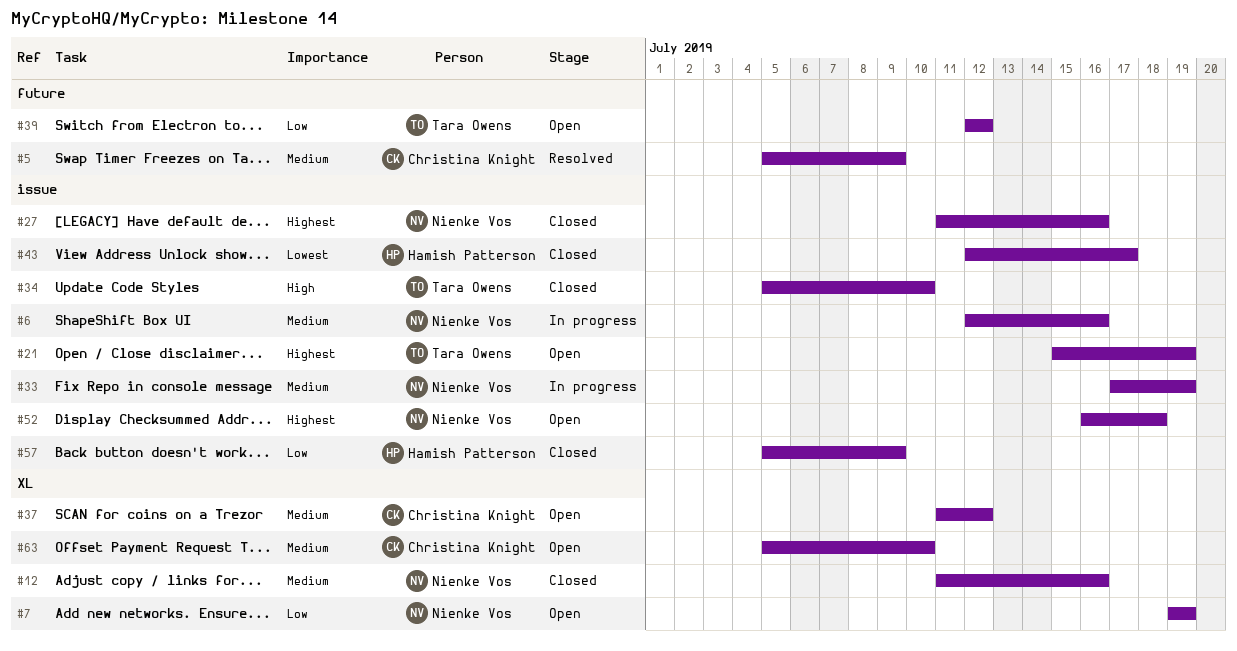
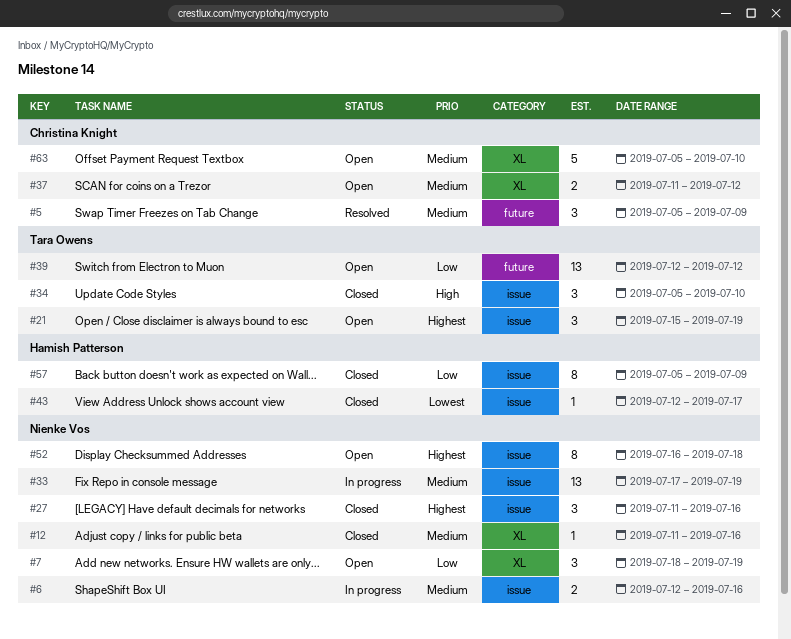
#7, start: Jul 19 -> Jul 18

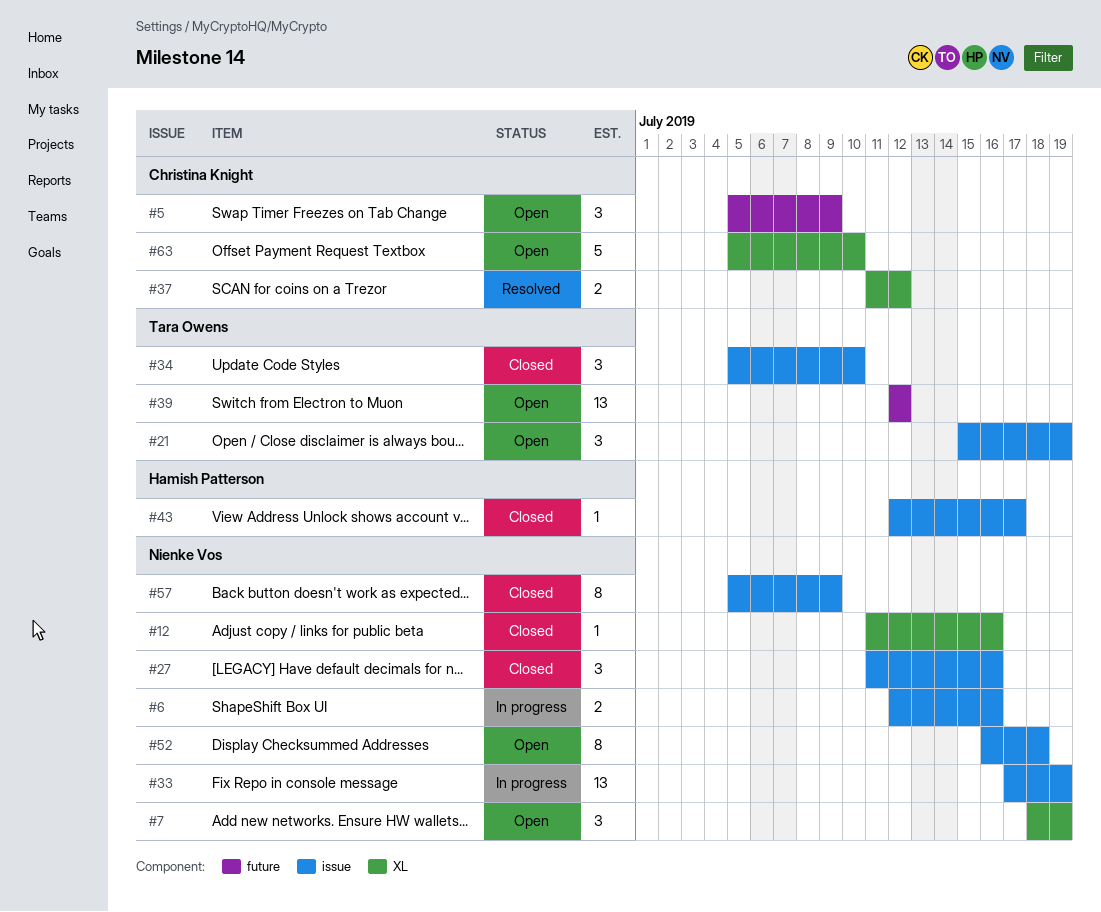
#5, status: Resolved -> Open
#37, status: Open -> Resolved
#57, owner: Hamish Patterson -> Nienke Vos

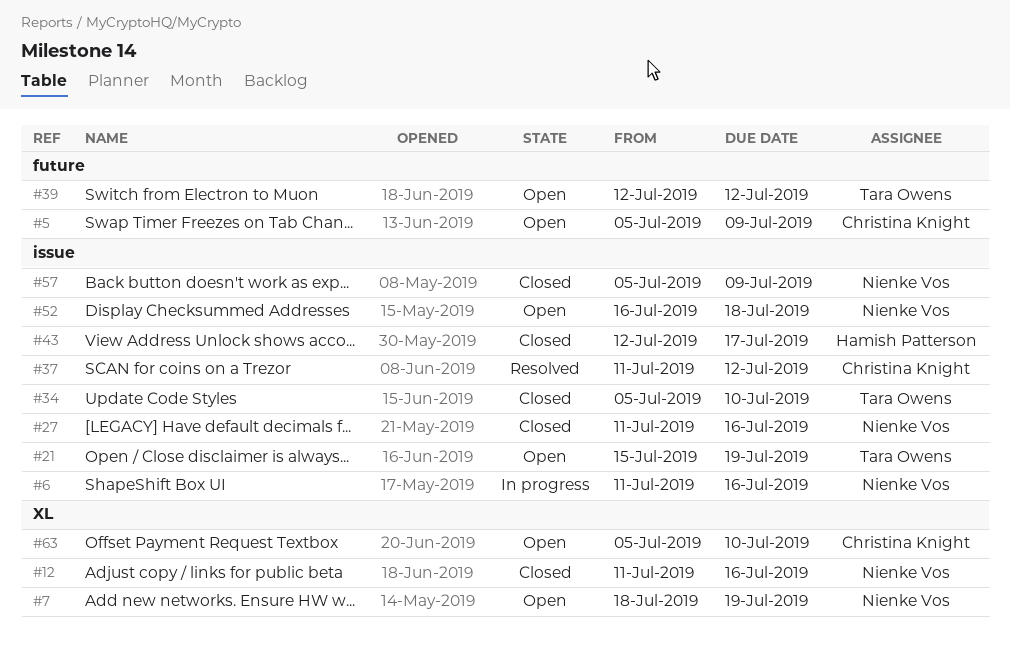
#6, start: Jul 12 -> Jul 11
#33: present -> none
#37, label: XL -> issue

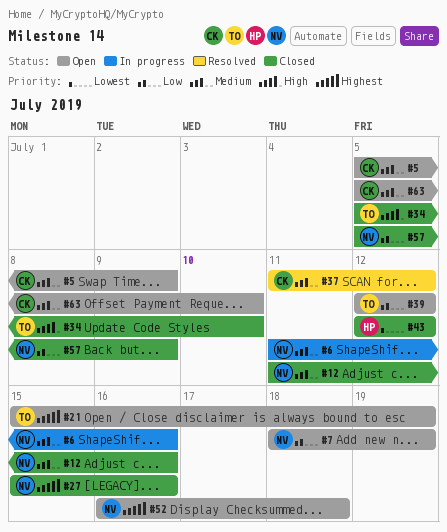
#27, start: Jul 11 -> Jul 15
#43, due: Jul 17 -> Jul 12

